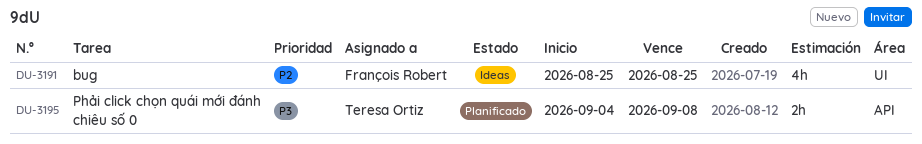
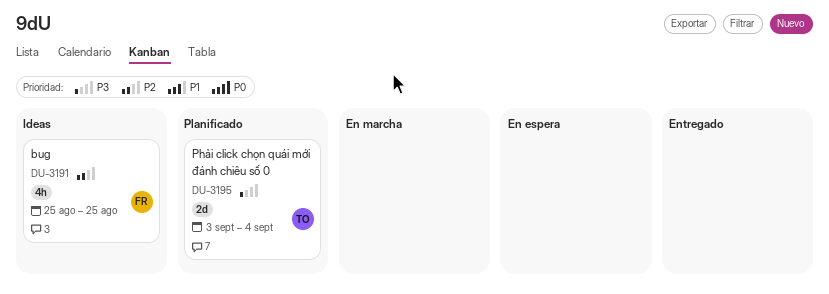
DU-3195, estimate: 2h -> 2d
DU-3195, start: Sep 4 -> Sep 3
DU-3195, due: Sep 8 -> Sep 4

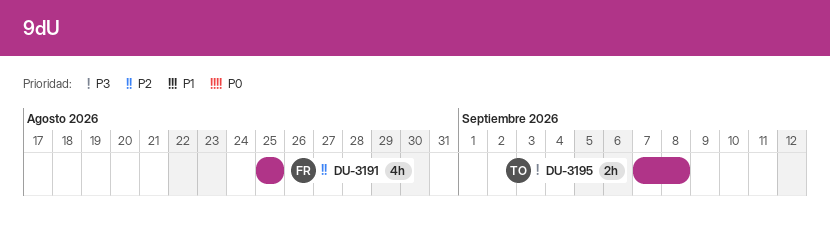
DU-3195, estimate: 2d -> 2h
DU-3195, start: Sep 3 -> Sep 7
DU-3195, due: Sep 4 -> Sep 8

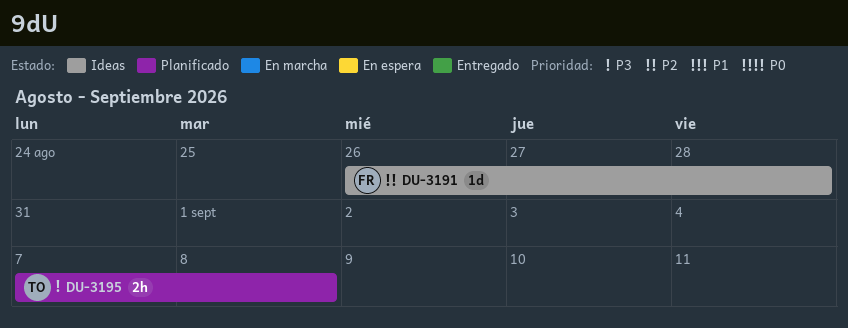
DU-3191, estimate: 4h -> 1d
DU-3191, start: Aug 25 -> Aug 26
DU-3191, due: Aug 25 -> Aug 28

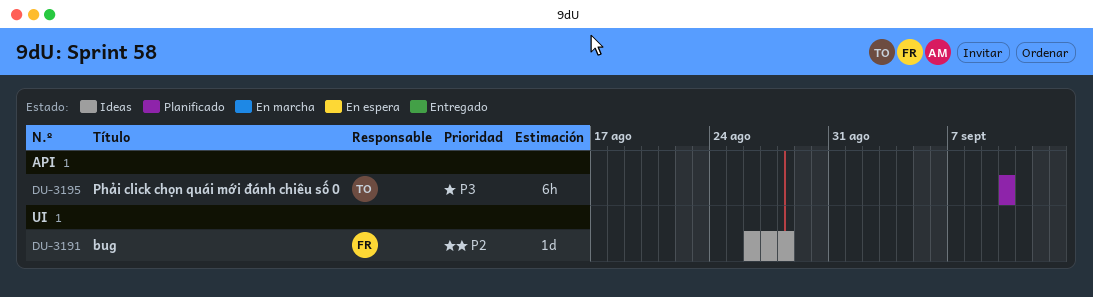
DU-3195, estimate: 2h -> 6h
DU-3195, start: Sep 7 -> Sep 10
DU-3195, due: Sep 8 -> Sep 10

